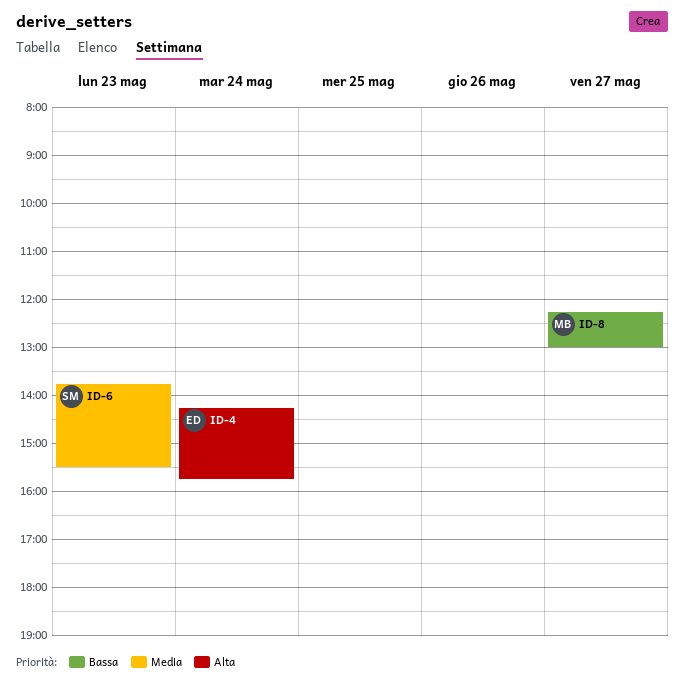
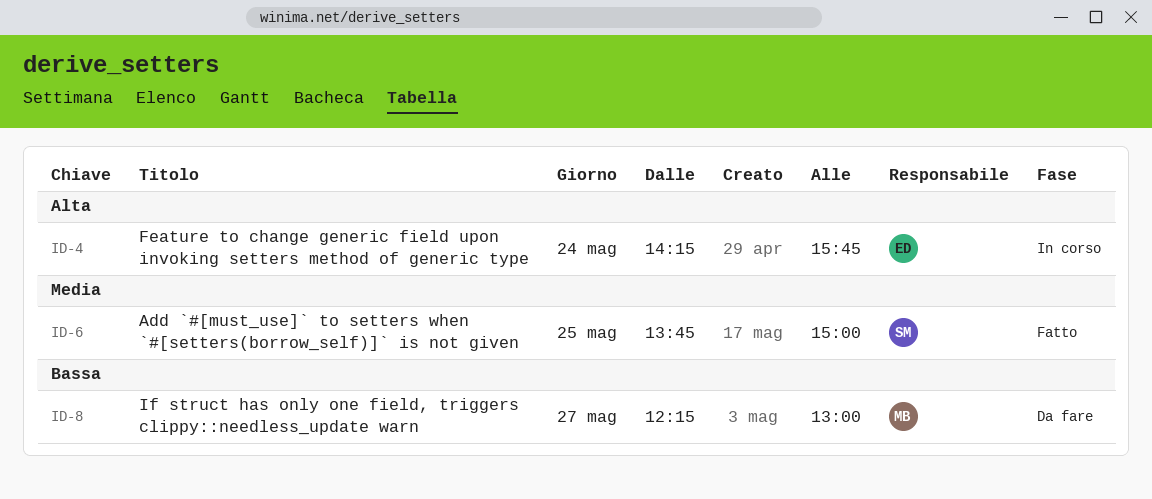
ID-6, day: May 23 -> May 25
ID-6, ends: 15:30 -> 15:00

